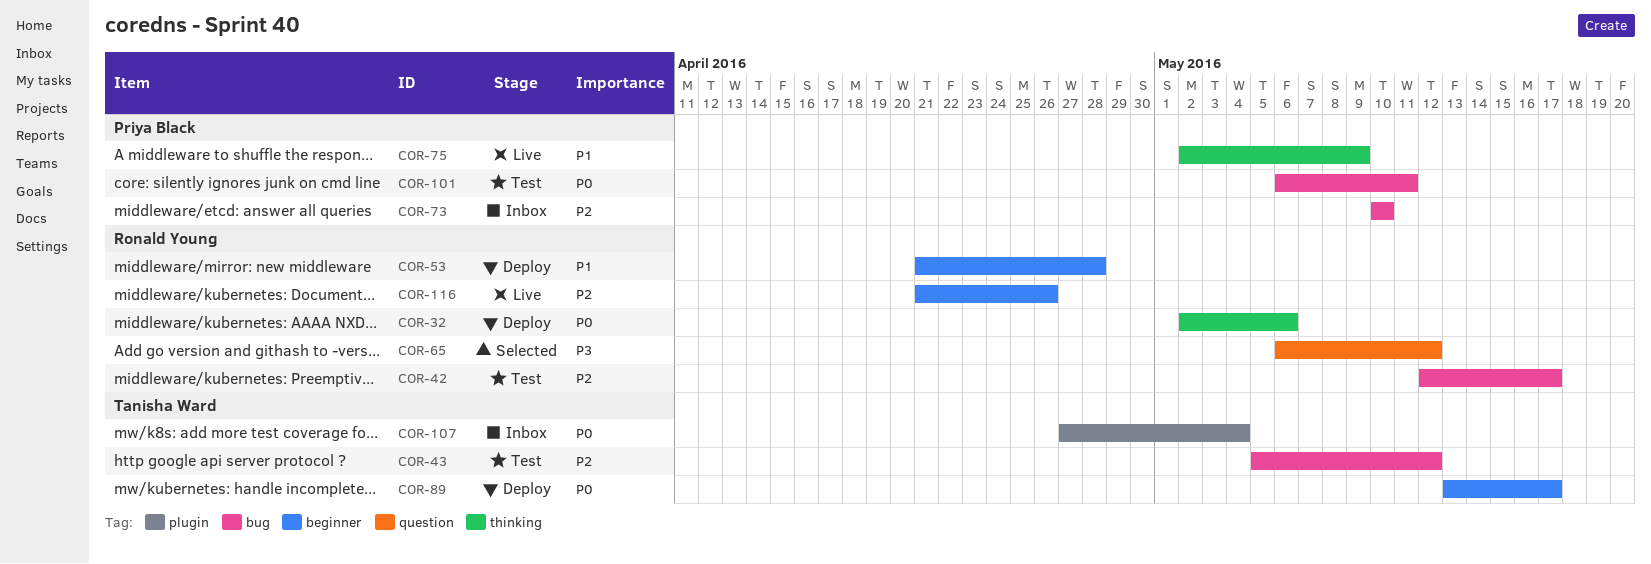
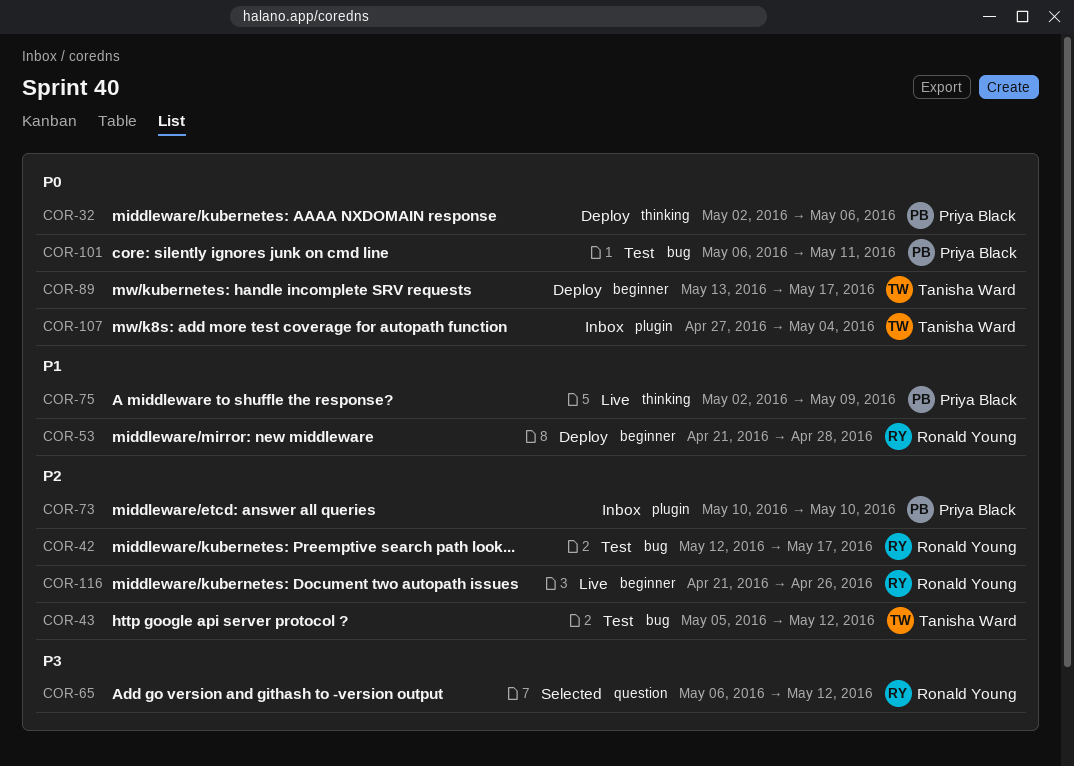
COR-32, owner: Ronald Young -> Priya Black
COR-73, label: bug -> plugin

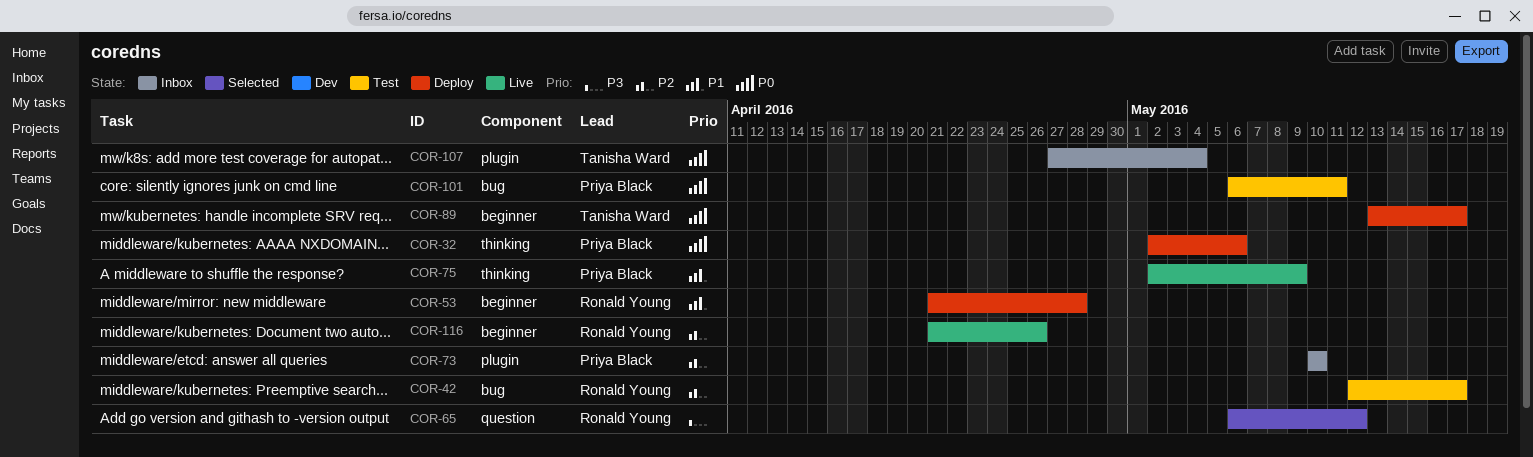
COR-43: present -> none

